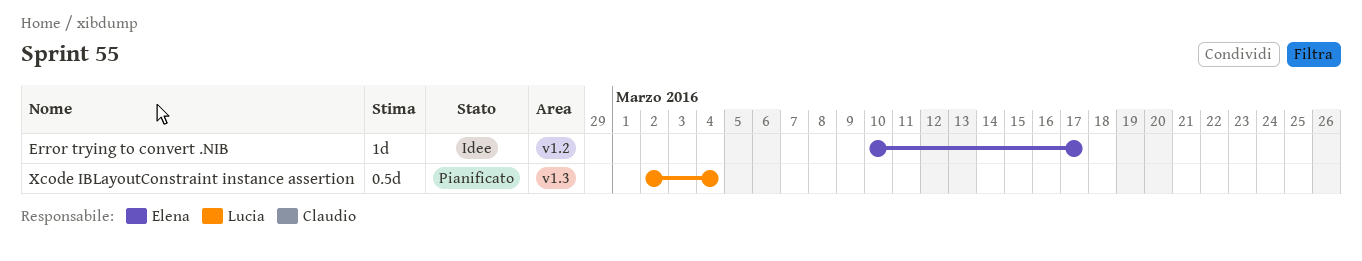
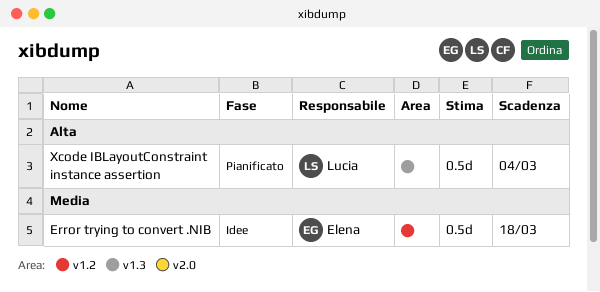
Error trying to convert .NIB, estimate: 1d -> 0.5d
Error trying to convert .NIB, due: Mar 17 -> Mar 18

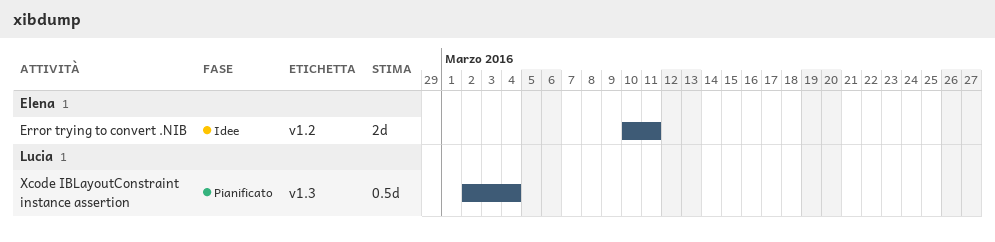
Error trying to convert .NIB, estimate: 0.5d -> 2d
Error trying to convert .NIB, due: Mar 18 -> Mar 11

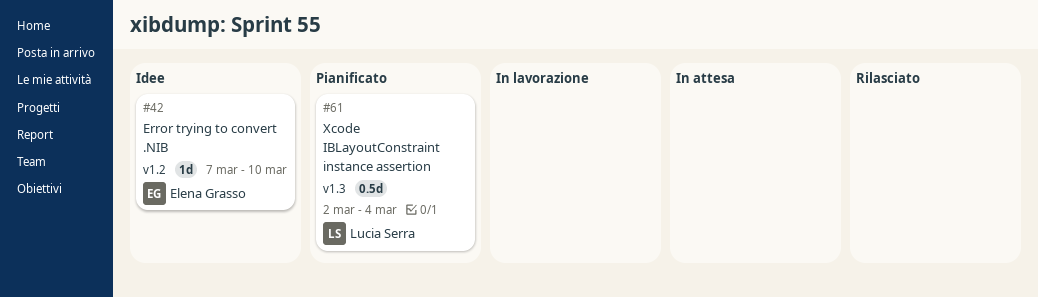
Error trying to convert .NIB, estimate: 2d -> 1d
Error trying to convert .NIB, start: Mar 10 -> Mar 7
Error trying to convert .NIB, due: Mar 11 -> Mar 10

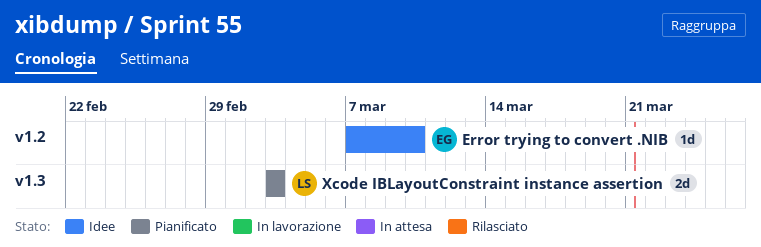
Xcode IBLayoutConstraint instance assertion, estimate: 0.5d -> 2d
Xcode IBLayoutConstraint instance assertion, start: Mar 2 -> Mar 3
Xcode IBLayoutConstraint instance assertion, due: Mar 4 -> Mar 3

